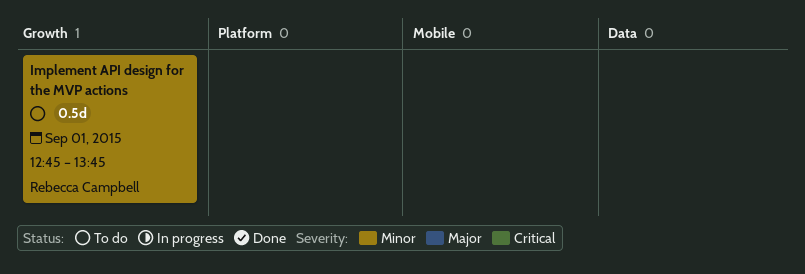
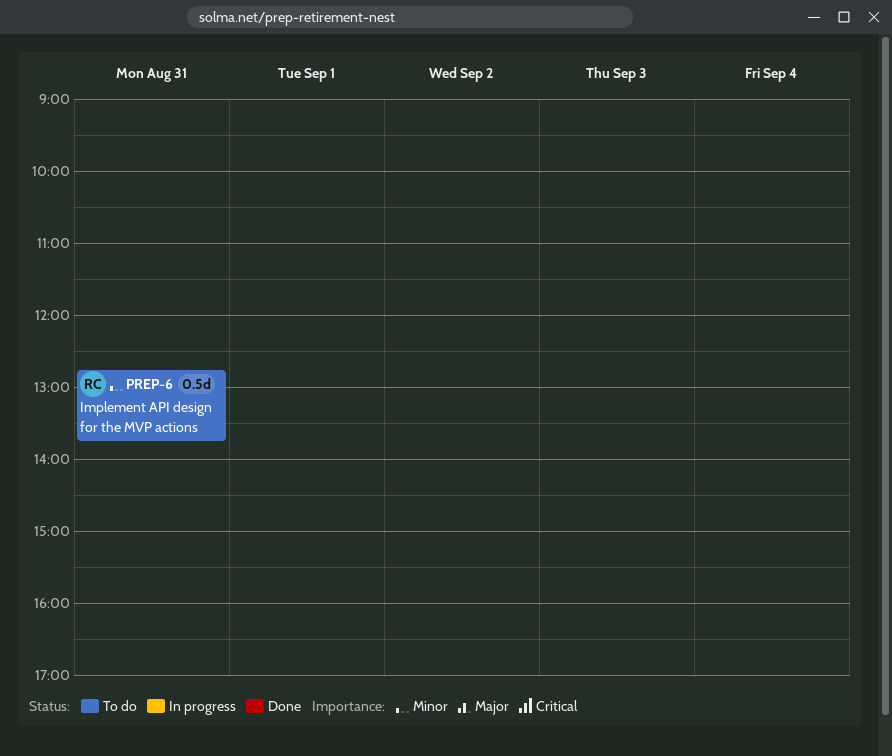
Implement API design for the MVP actions, day: Sep 1 -> Aug 31

